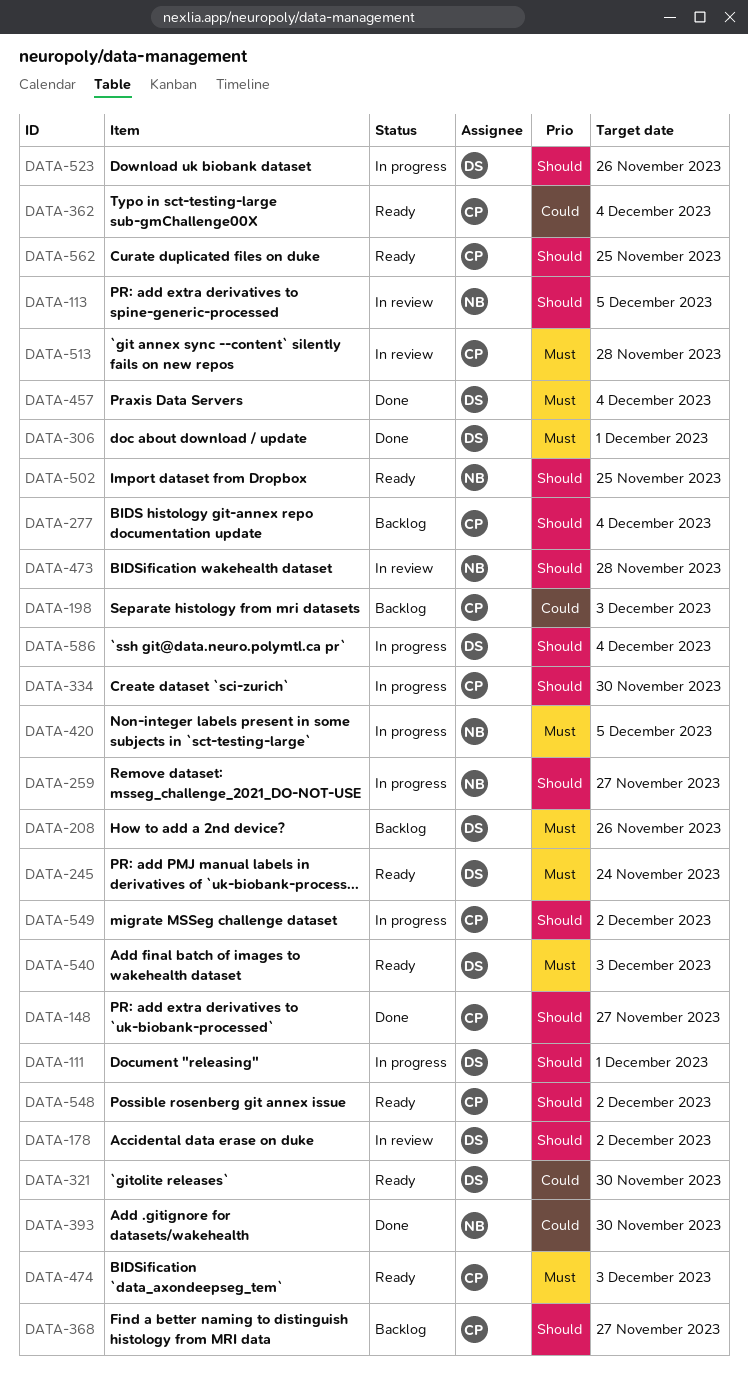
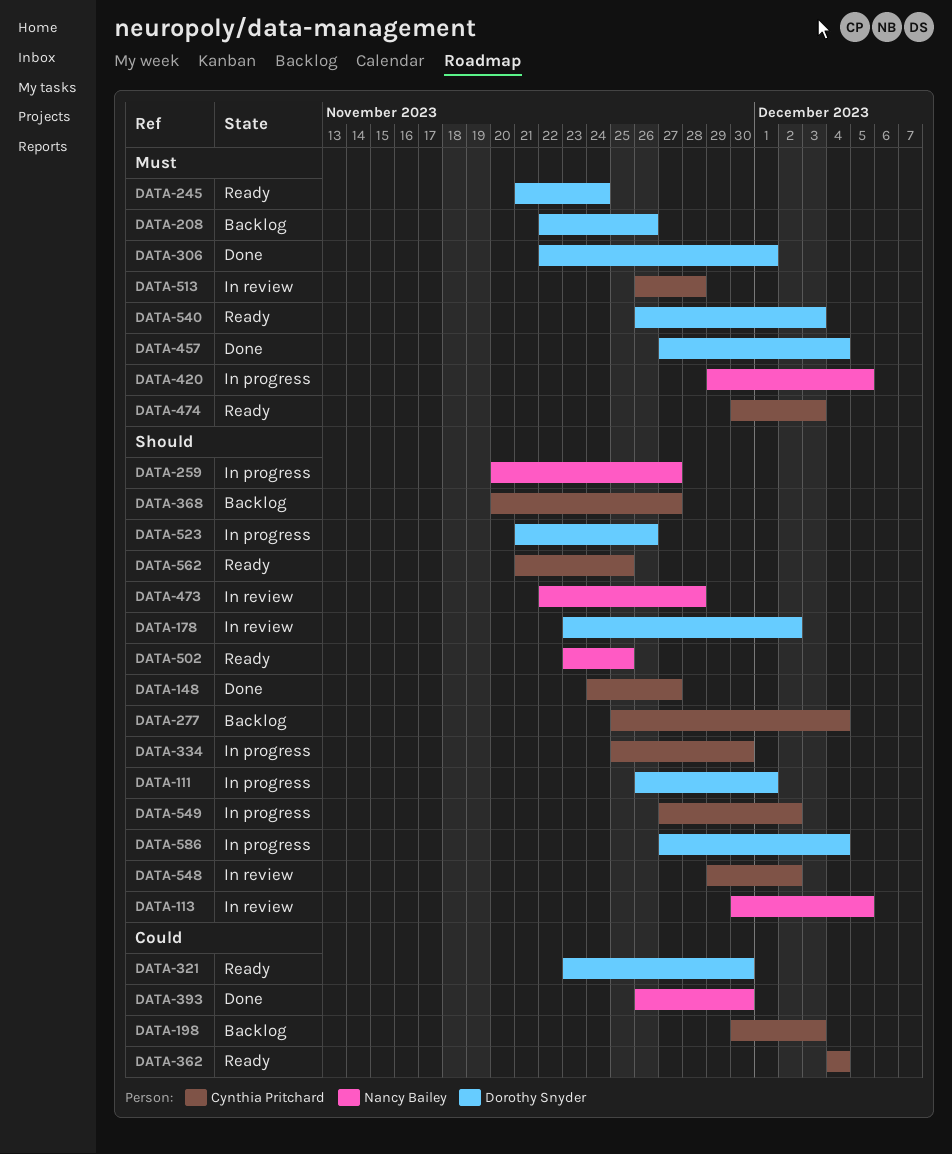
DATA-548, status: Ready -> In review

